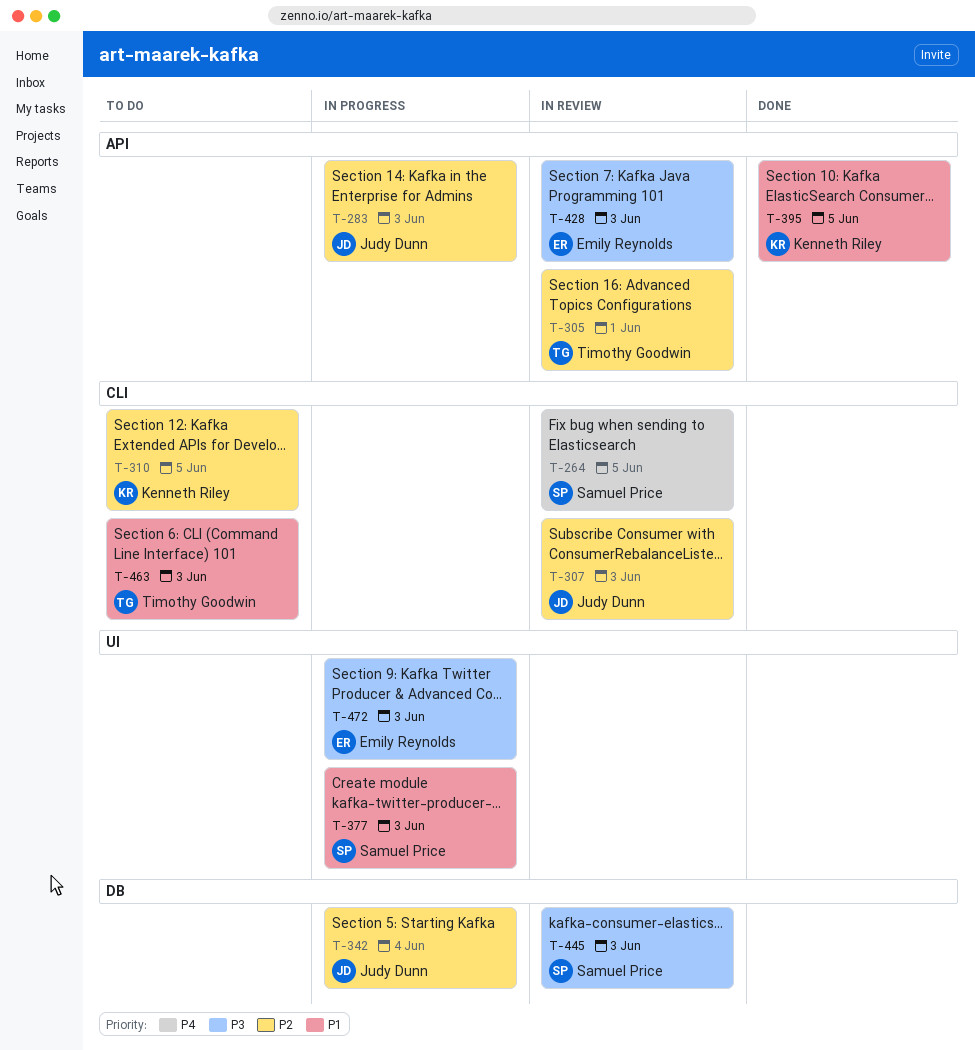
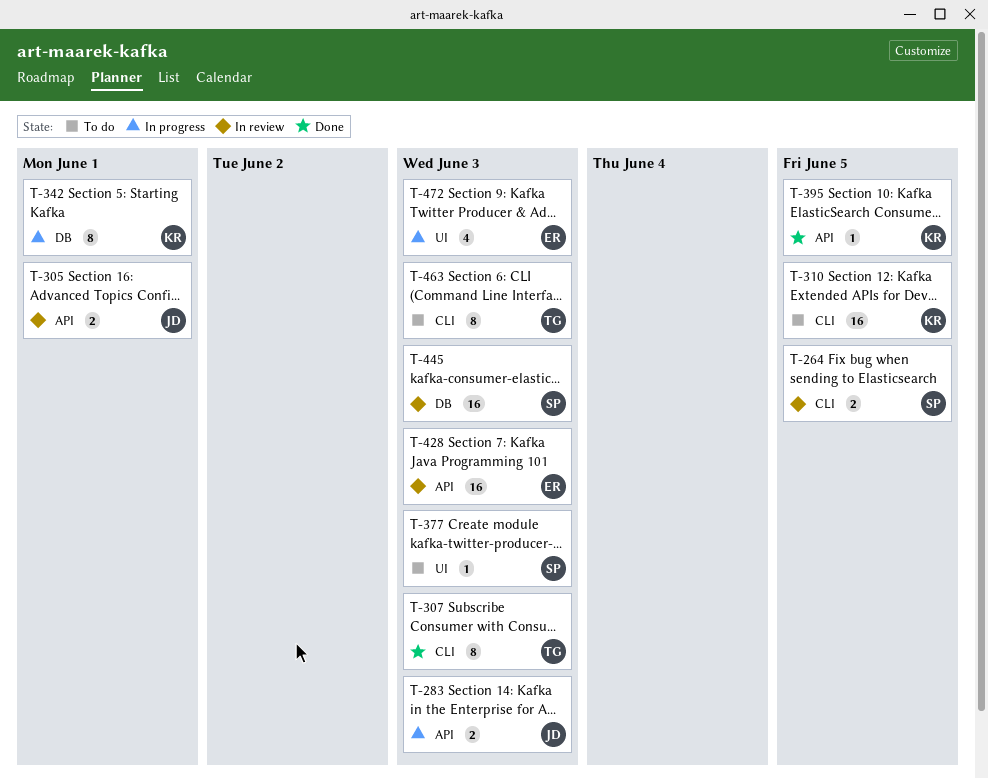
T-305, owner: Timothy Goodwin -> Judy Dunn
T-307, status: In review -> Done
T-307, owner: Judy Dunn -> Timothy Goodwin
T-342, owner: Judy Dunn -> Kenneth Riley
T-342, due: Jun 4 -> Jun 1
T-377, status: In progress -> To do

